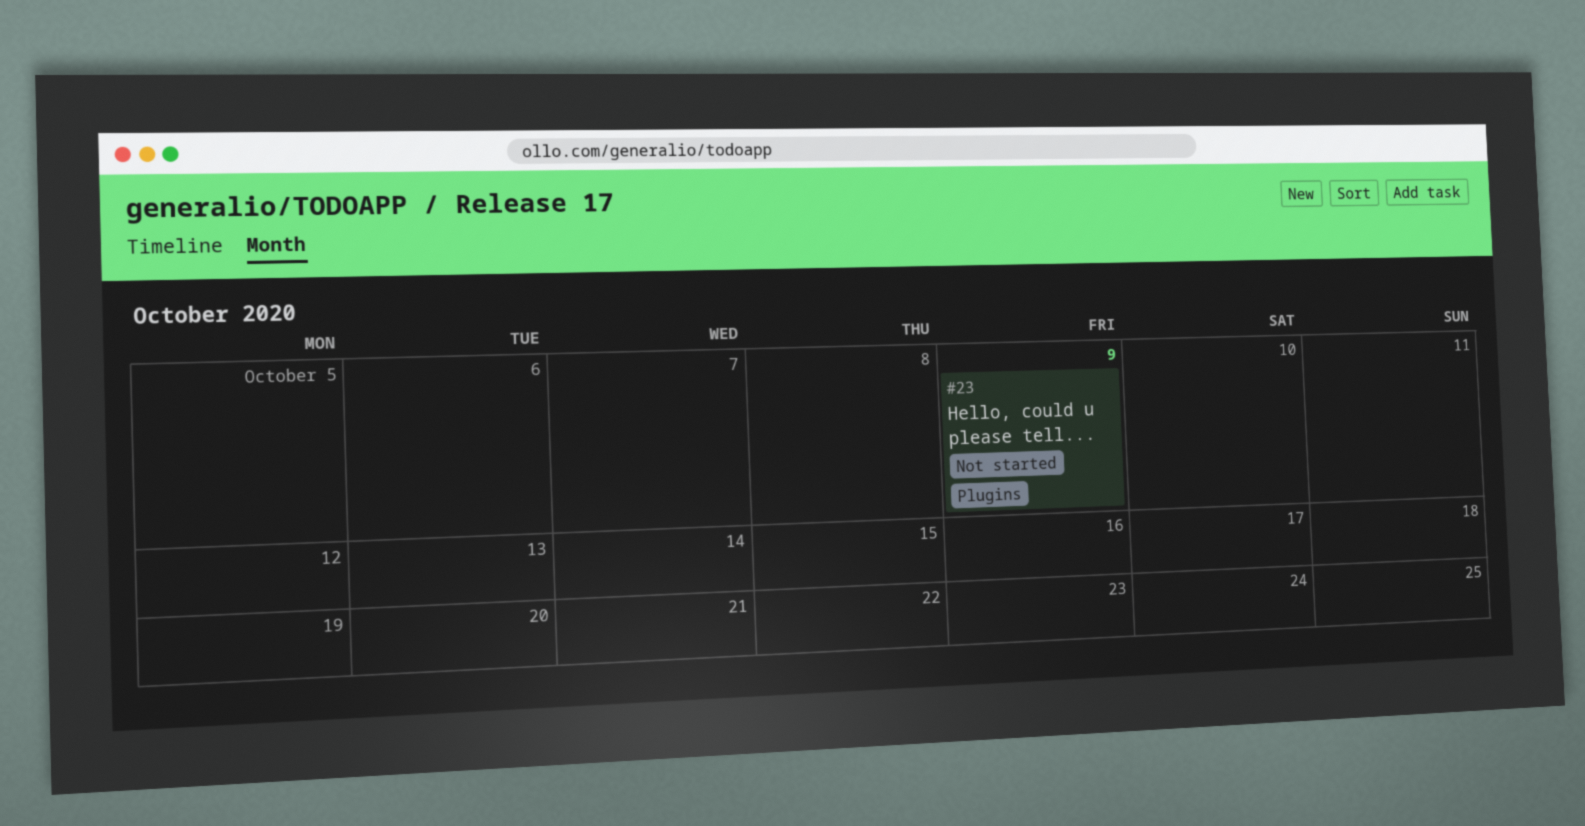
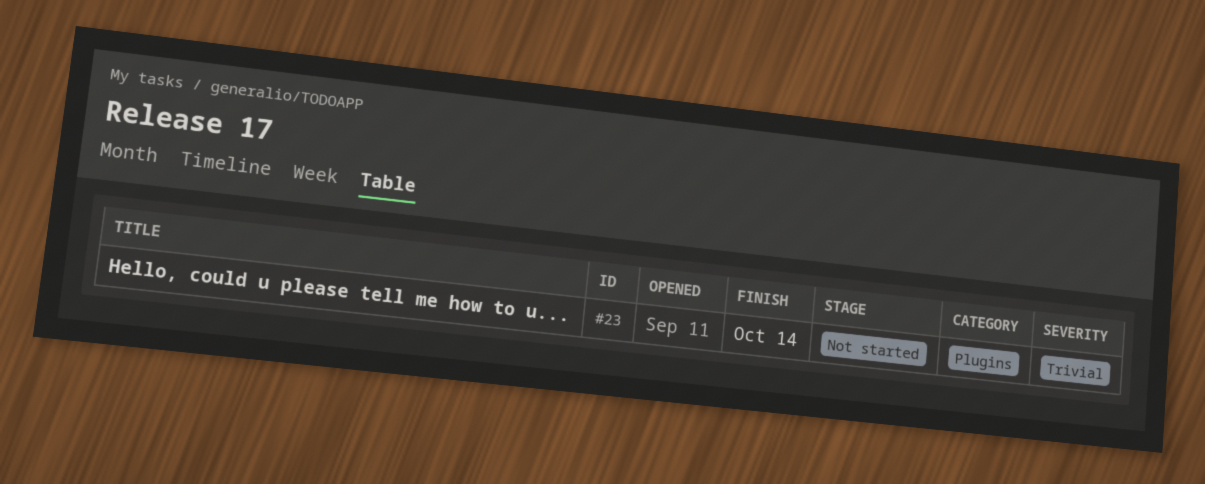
#23, due: Oct 9 -> Oct 14

